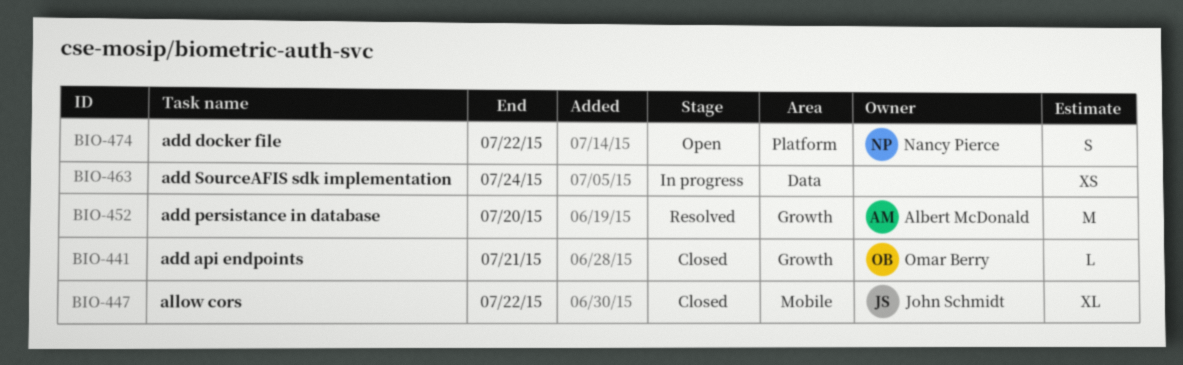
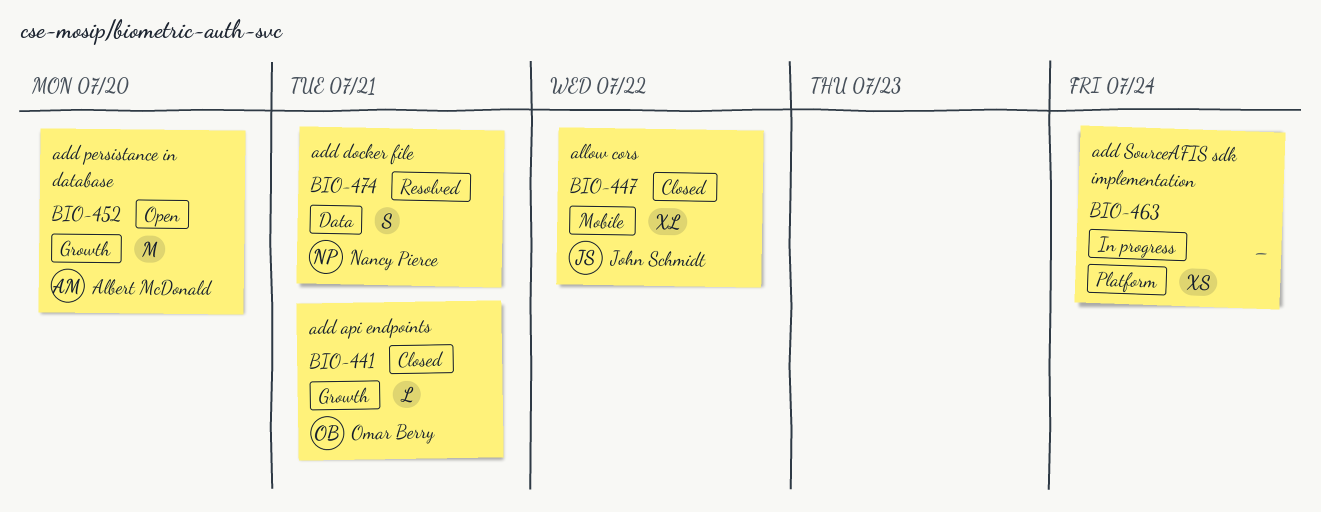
BIO-452, status: Resolved -> Open
BIO-463, label: Data -> Platform
BIO-474, status: Open -> Resolved
BIO-474, label: Platform -> Data
BIO-474, due: Jul 22 -> Jul 21

